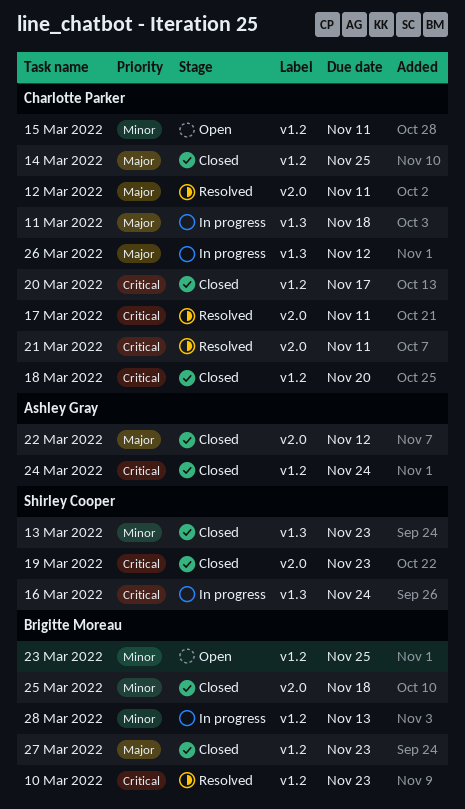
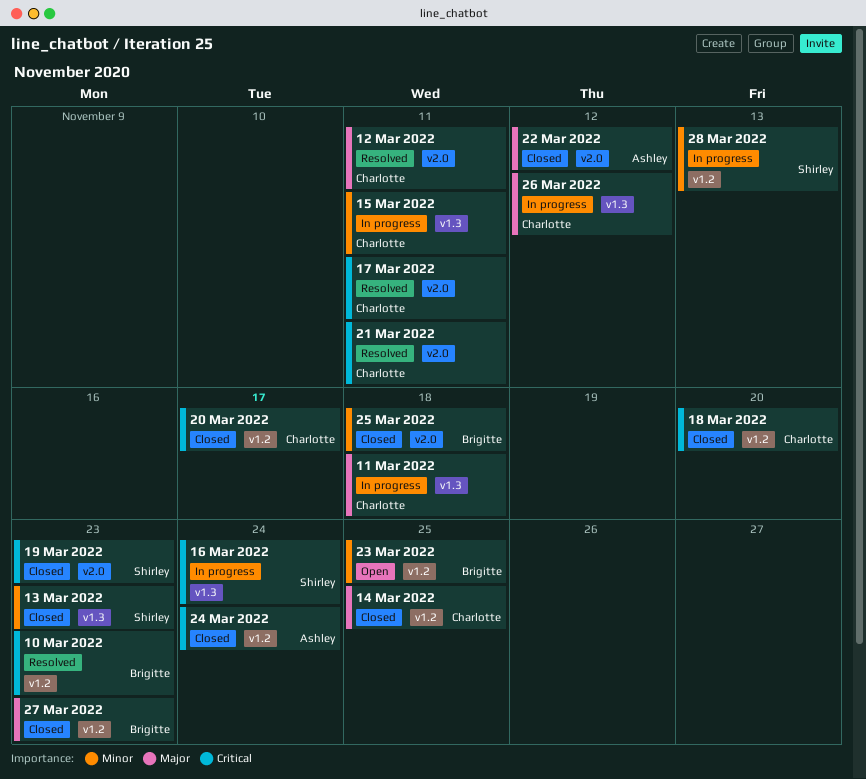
15 Mar 2022, status: Open -> In progress
15 Mar 2022, label: v1.2 -> v1.3
28 Mar 2022, owner: Brigitte Moreau -> Shirley Cooper

